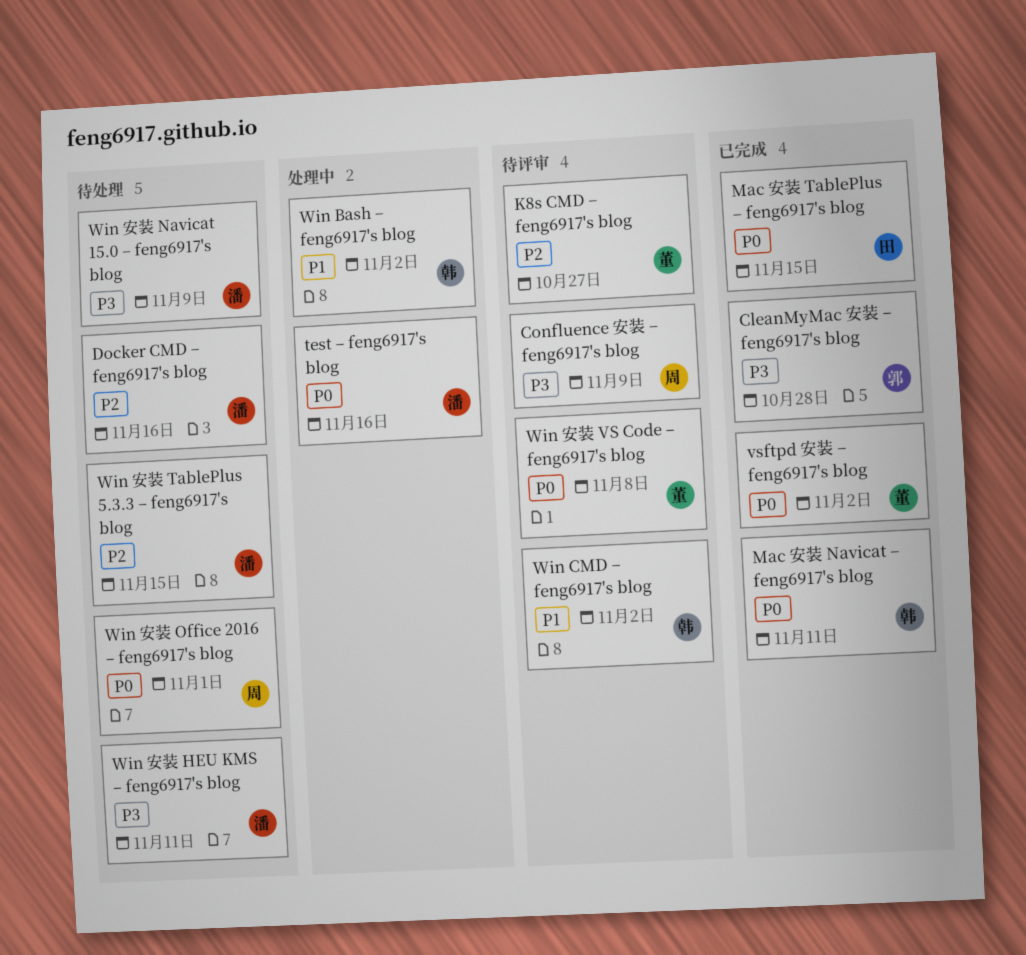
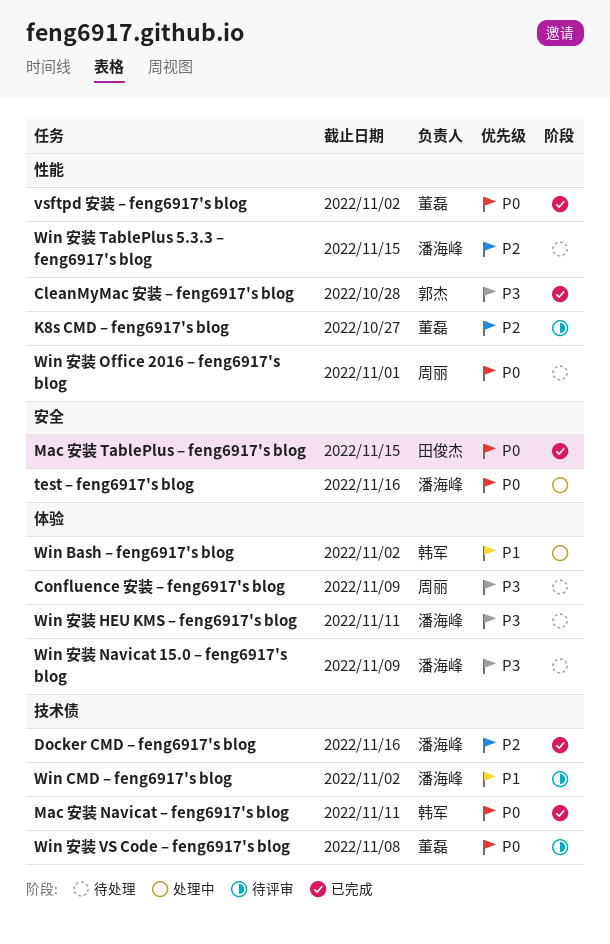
Confluence 安装 – feng6917's blog, status: 待评审 -> 待处理
Docker CMD – feng6917's blog, status: 待处理 -> 已完成
Win CMD – feng6917's blog, owner: 韩军 -> 潘海峰

